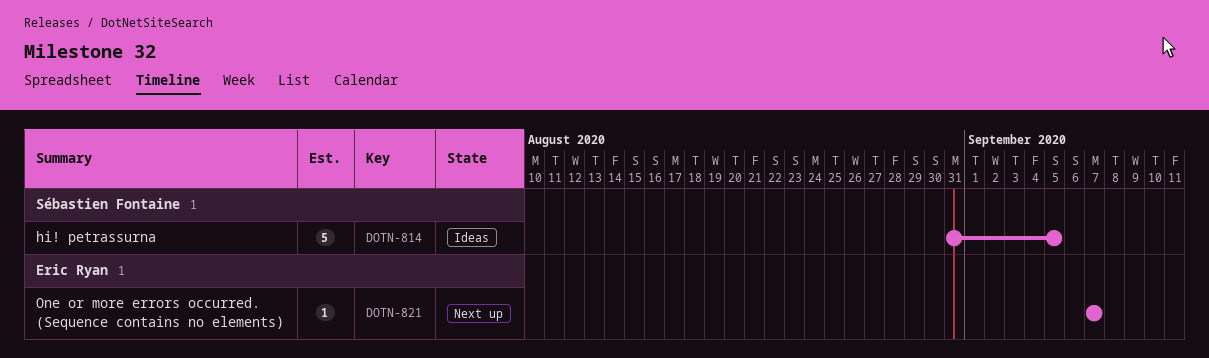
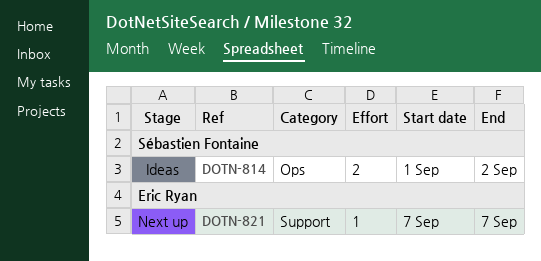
DOTN-814, estimate: 5 -> 2
DOTN-814, start: Aug 31 -> Sep 1
DOTN-814, due: Sep 5 -> Sep 2

